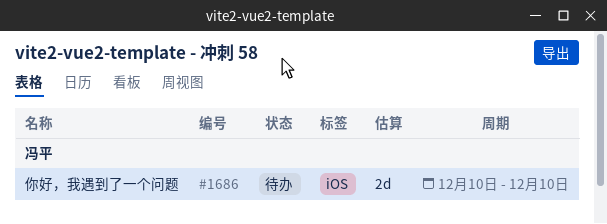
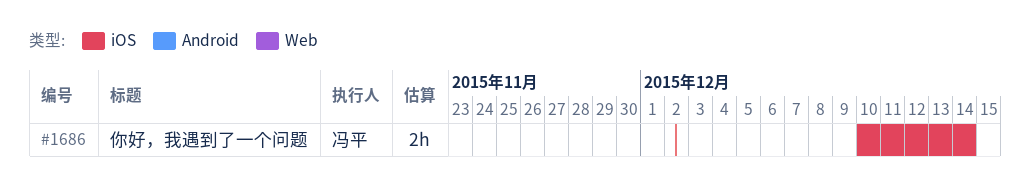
#1686, estimate: 2d -> 2h
#1686, due: Dec 10 -> Dec 14

